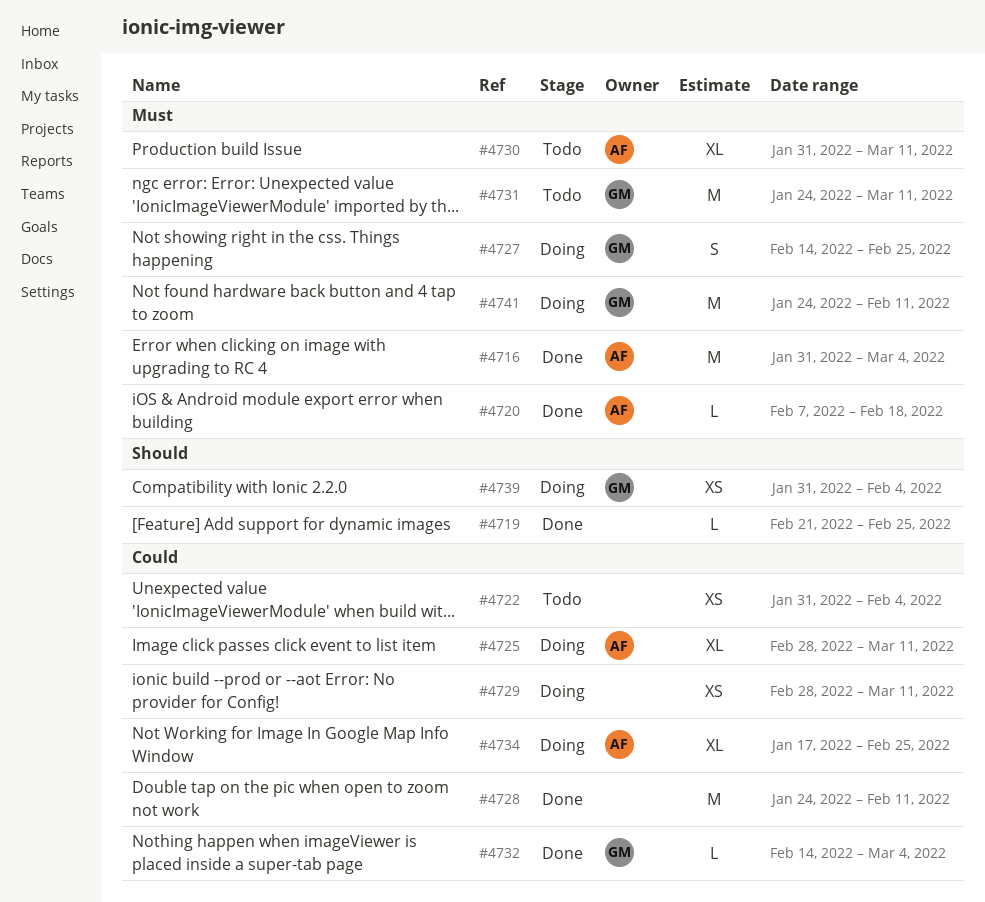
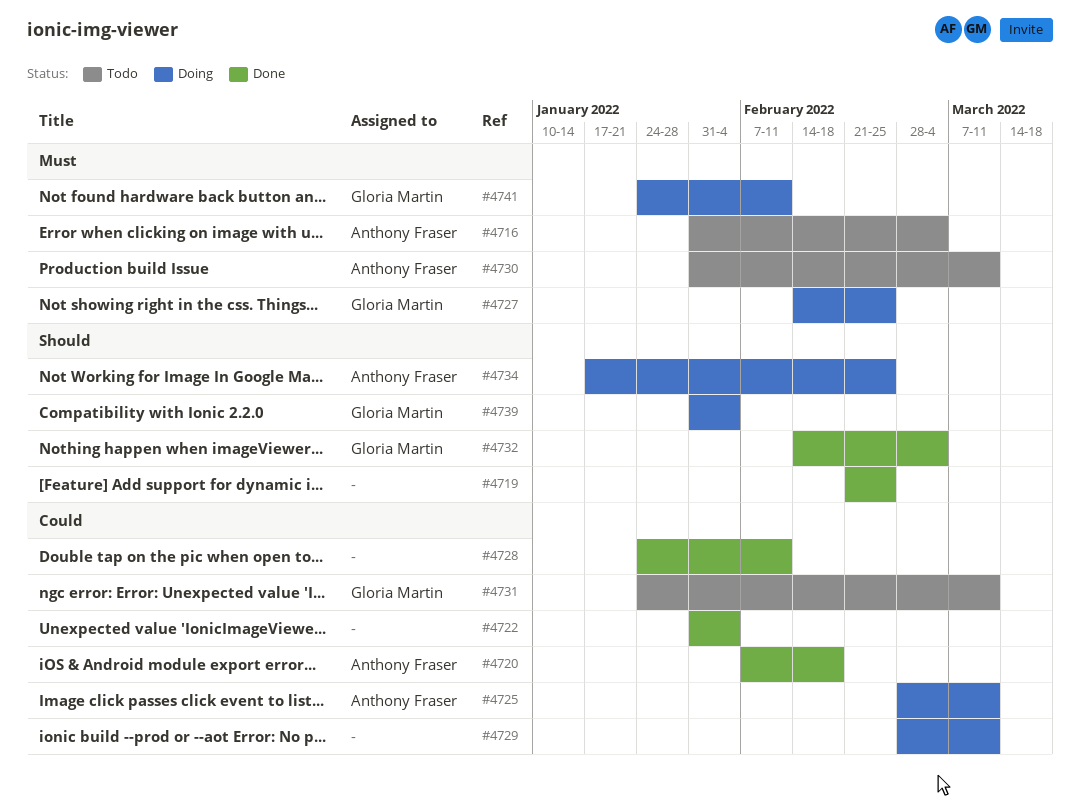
#4716, status: Done -> Todo
#4720, priority: Must -> Could
#4722, status: Todo -> Done
#4731, priority: Must -> Could
#4732, priority: Could -> Should
#4734, priority: Could -> Should

